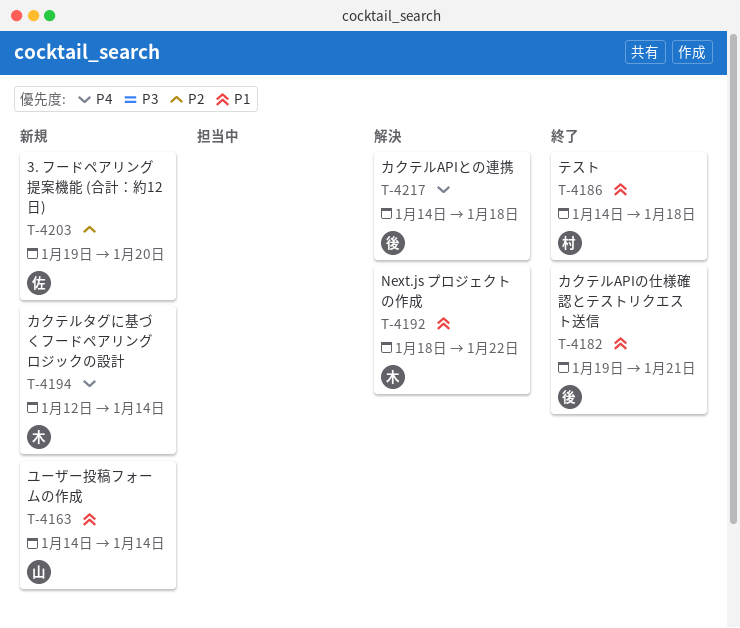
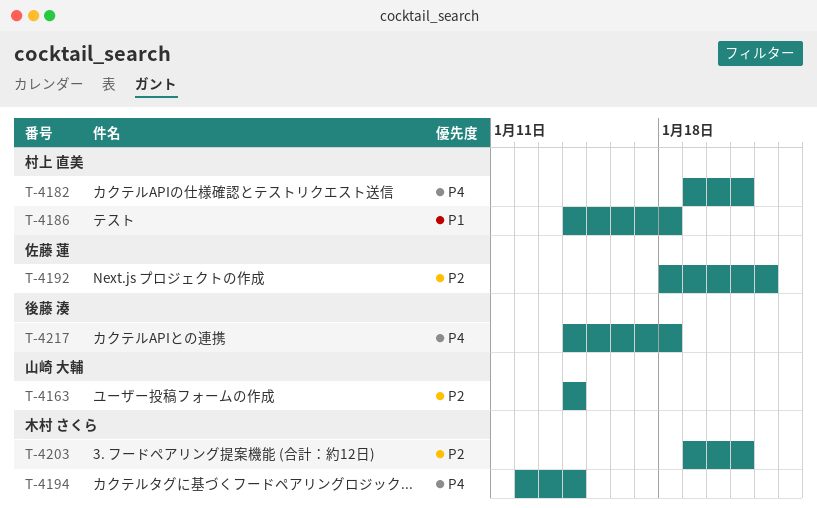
T-4163, priority: P1 -> P2
T-4182, owner: 後藤 湊 -> 村上 直美
T-4182, priority: P1 -> P4
T-4192, owner: 木村 さくら -> 佐藤 蓮
T-4192, priority: P1 -> P2
T-4203, owner: 佐藤 蓮 -> 木村 さくら
T-4203, due: Jan 20 -> Jan 21

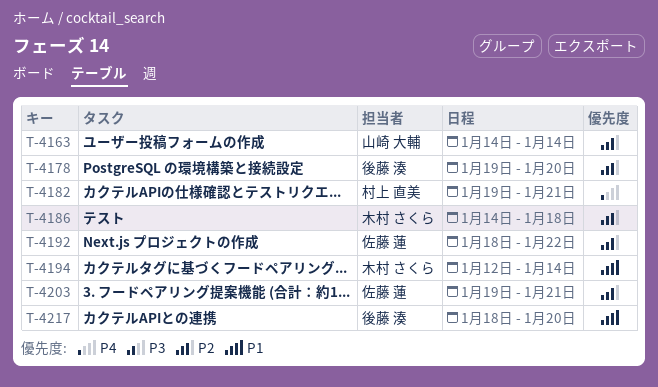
T-4178: none -> present
T-4186, owner: 村上 直美 -> 木村 さくら
T-4186, priority: P1 -> P2
T-4194, priority: P4 -> P1
T-4203, owner: 木村 さくら -> 佐藤 蓮
T-4217, priority: P4 -> P1
T-4217, start: Jan 14 -> Jan 18
T-4217, due: Jan 18 -> Jan 20

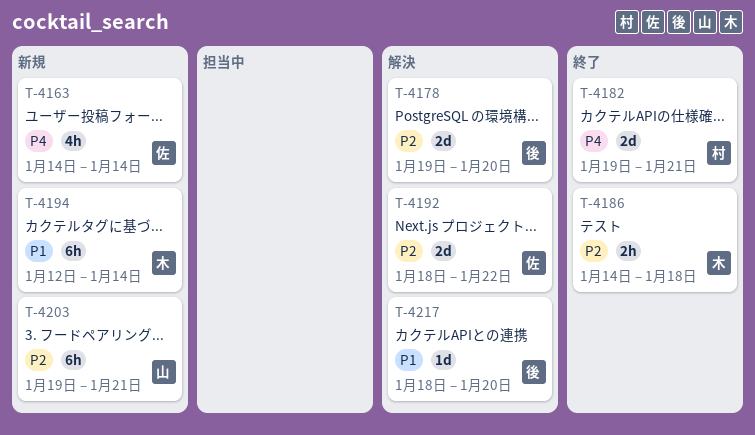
T-4163, owner: 山崎 大輔 -> 佐藤 蓮
T-4163, priority: P2 -> P4
T-4203, owner: 佐藤 蓮 -> 山崎 大輔

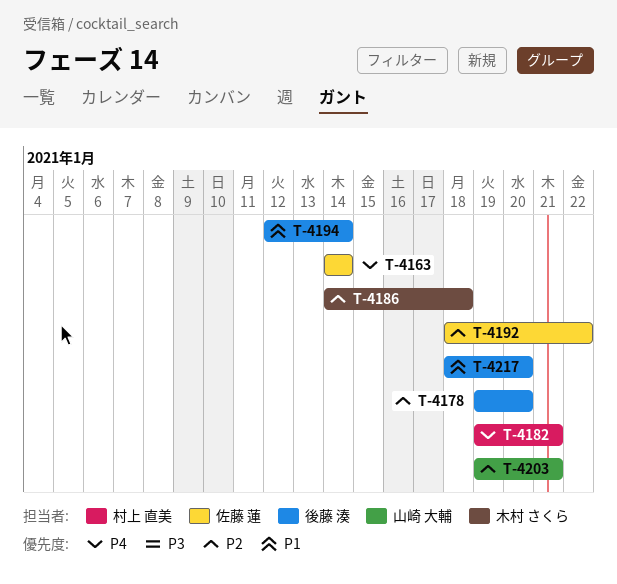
T-4194, owner: 木村 さくら -> 後藤 湊

